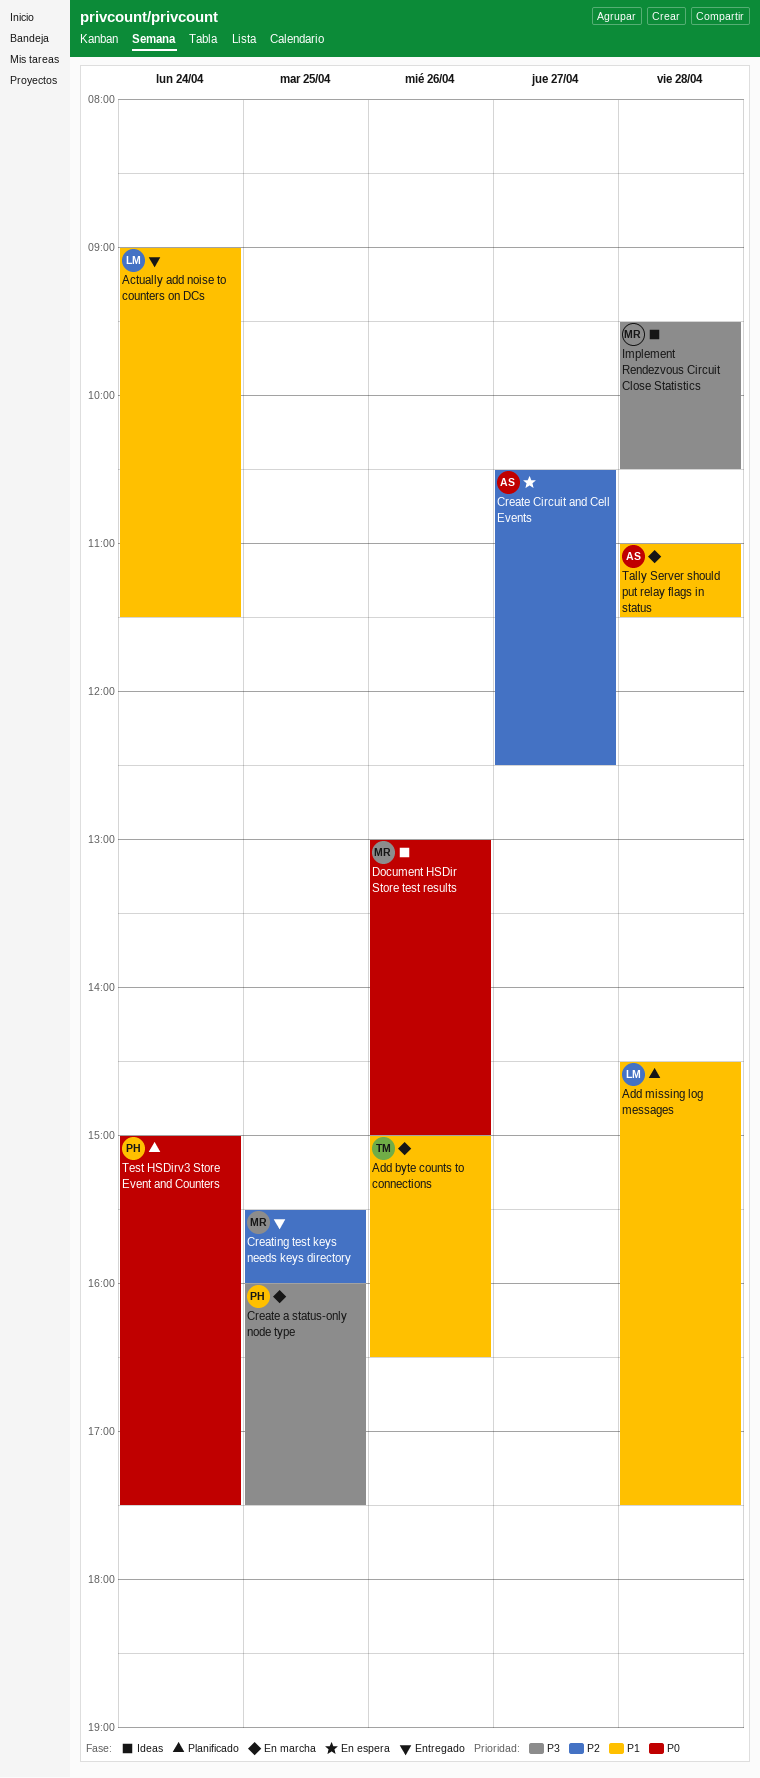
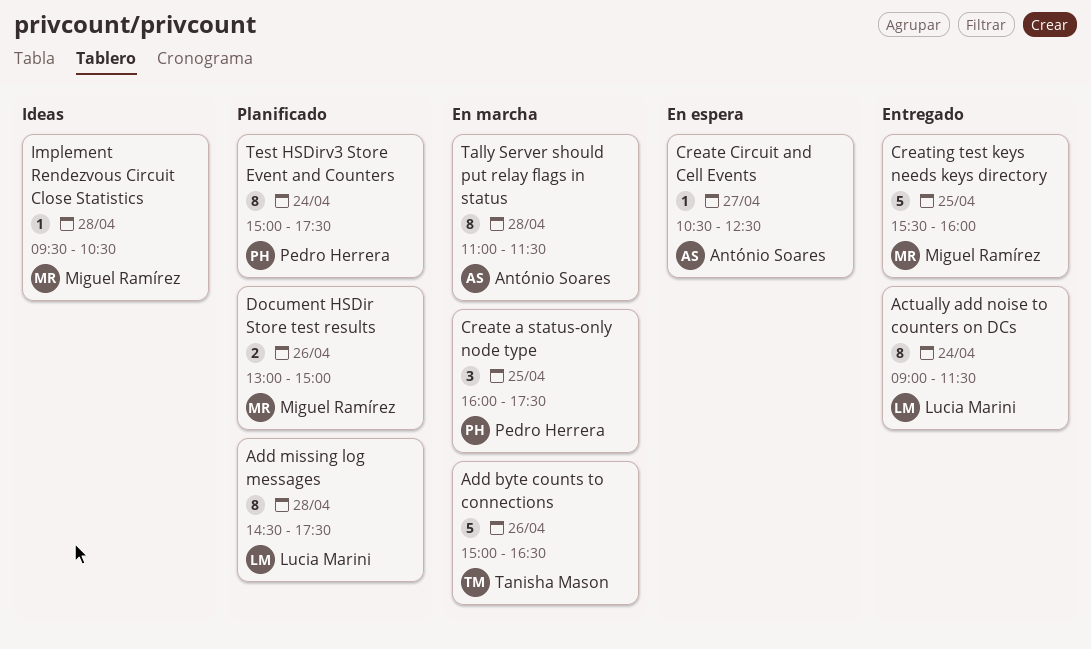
Document HSDir Store test results, status: Ideas -> Planificado

